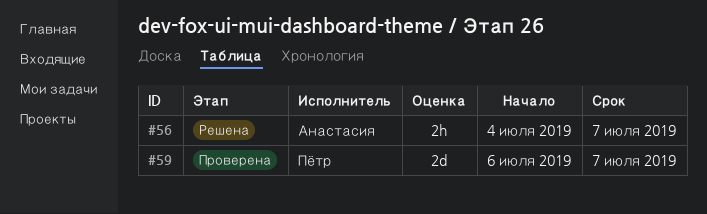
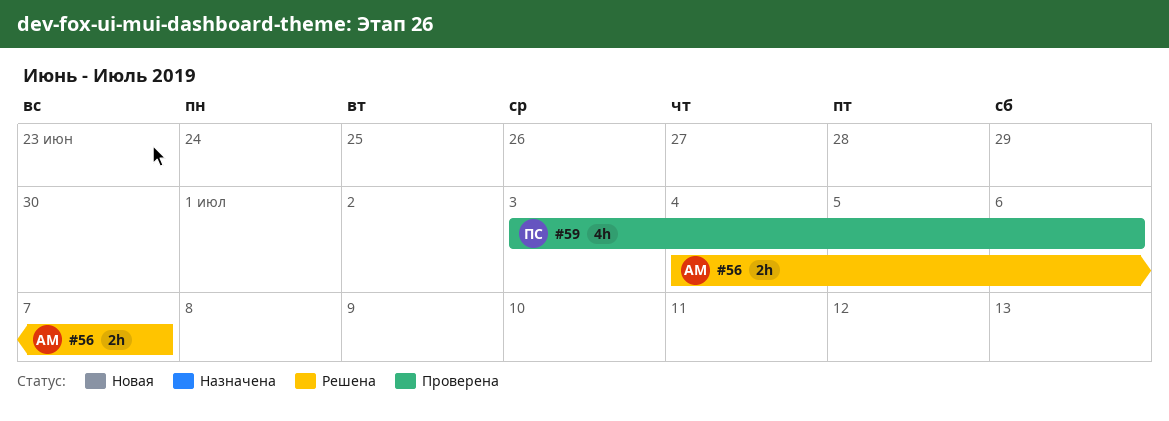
#59, estimate: 2d -> 4h
#59, start: Jul 6 -> Jul 3
#59, due: Jul 7 -> Jul 6

